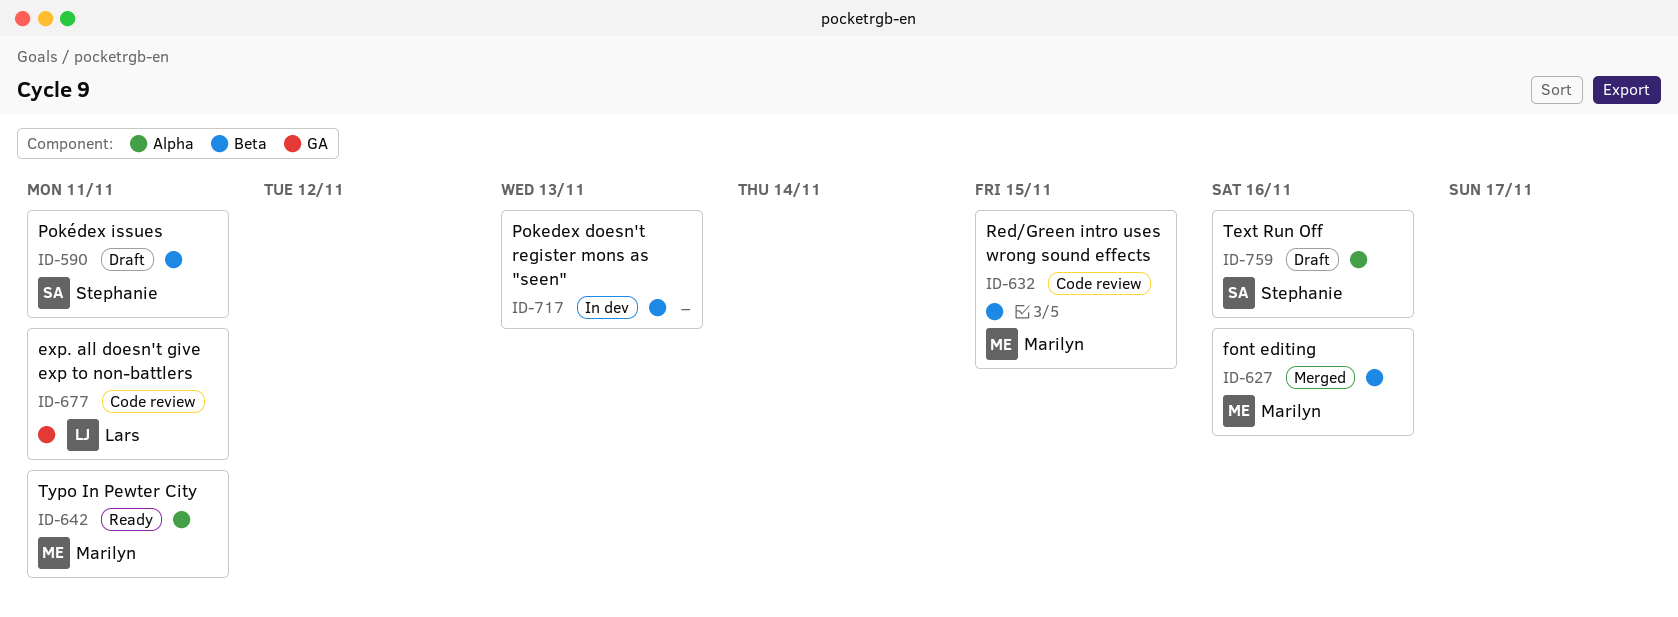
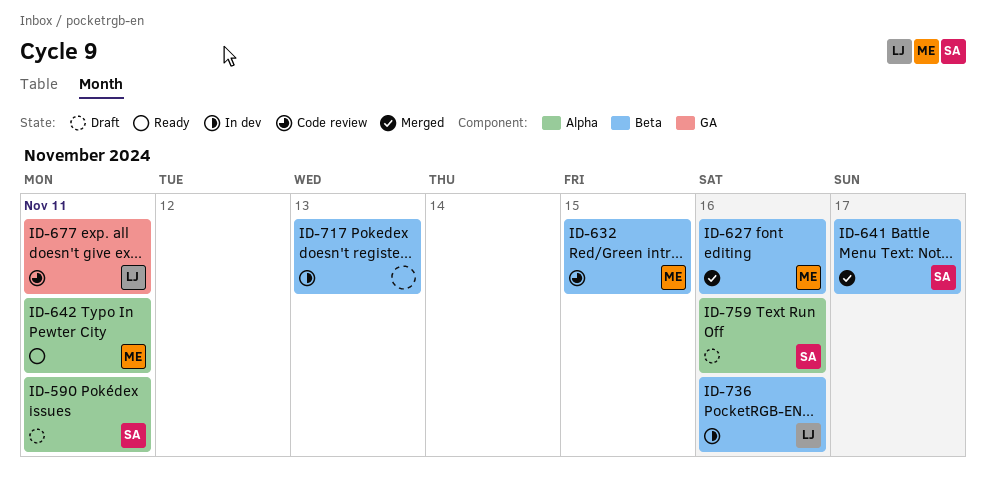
ID-590, label: Beta -> Alpha
ID-641: none -> present
ID-736: none -> present

